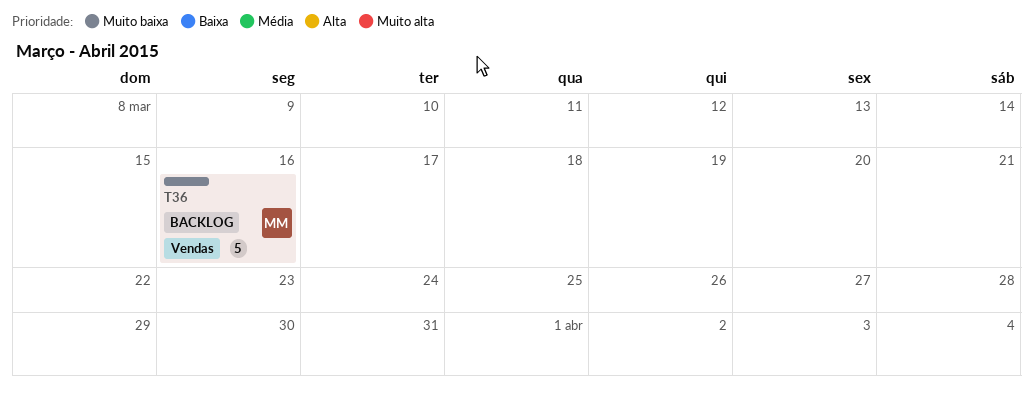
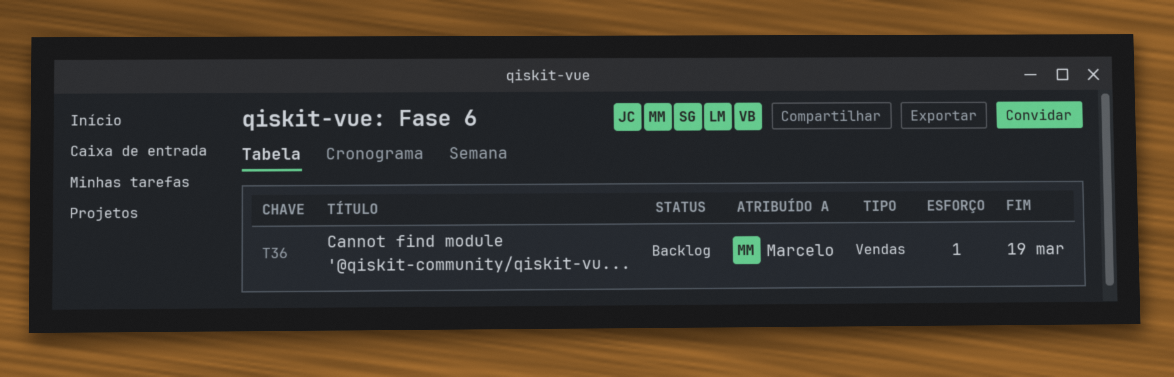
T36, estimate: 5 -> 1
T36, due: Mar 16 -> Mar 19

